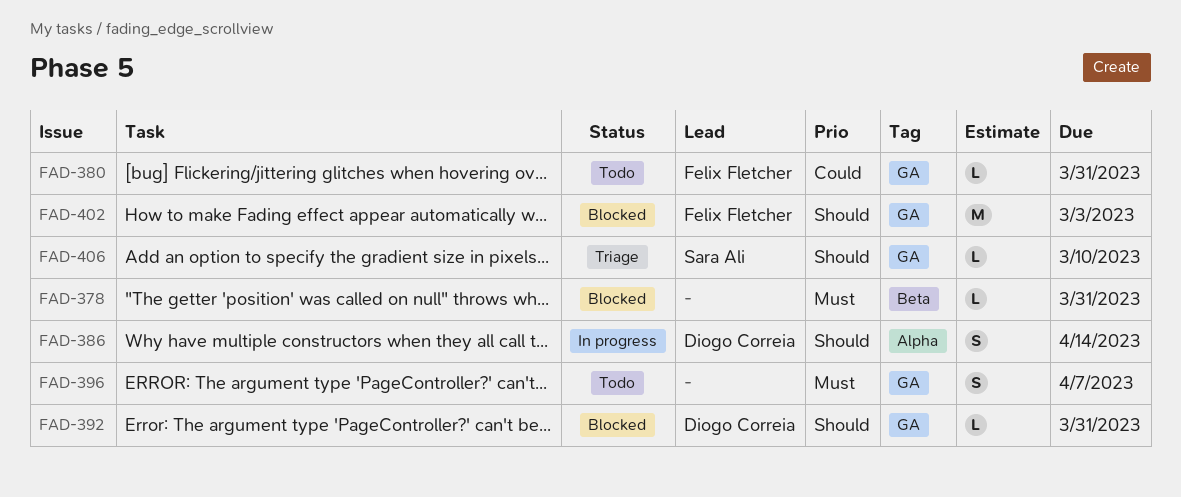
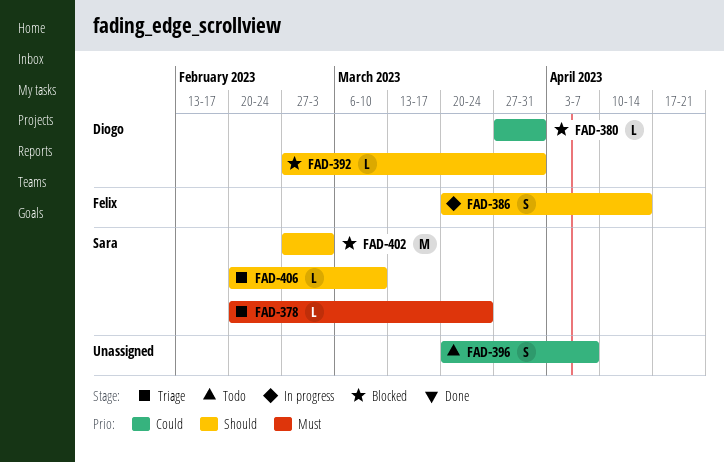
FAD-378, status: Blocked -> Triage
FAD-378, owner: none -> Sara Ali
FAD-378, due: Mar 31 -> Mar 24
FAD-380, status: Todo -> Blocked
FAD-380, owner: Felix Fletcher -> Diogo Correia
FAD-386, owner: Diogo Correia -> Felix Fletcher
FAD-396, priority: Must -> Could
FAD-402, owner: Felix Fletcher -> Sara Ali

